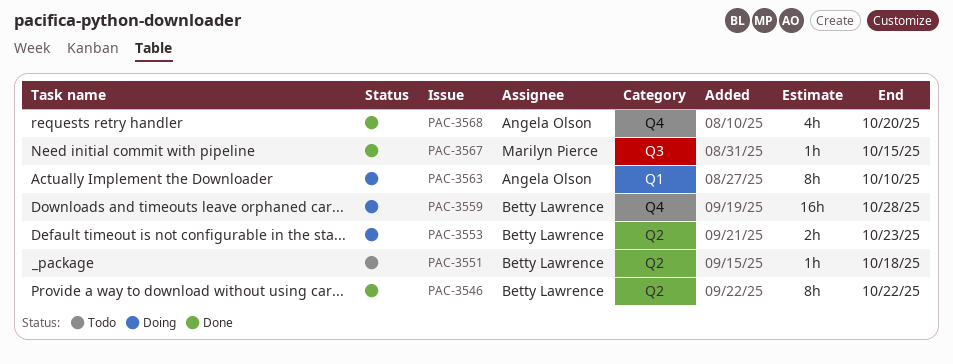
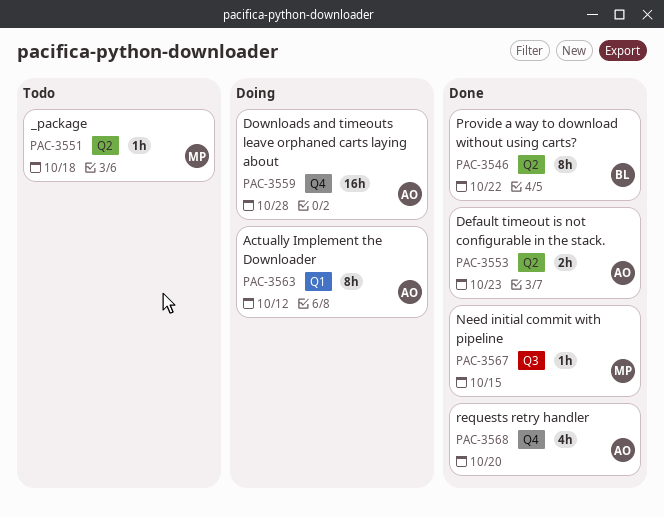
PAC-3551, owner: Betty Lawrence -> Marilyn Pierce
PAC-3553, status: Doing -> Done
PAC-3553, owner: Betty Lawrence -> Angela Olson
PAC-3559, owner: Betty Lawrence -> Angela Olson
PAC-3563, due: Oct 10 -> Oct 12

